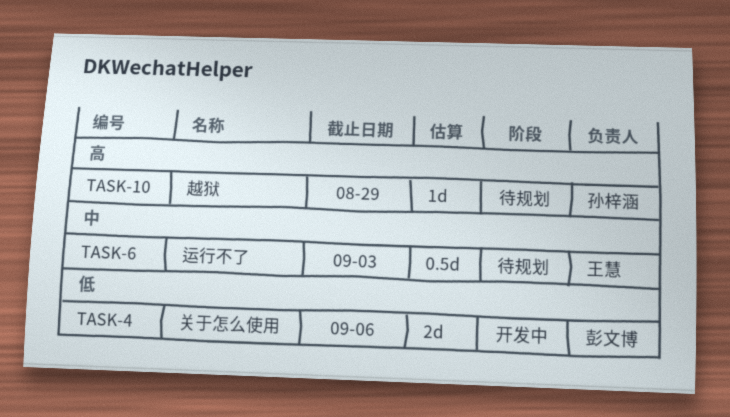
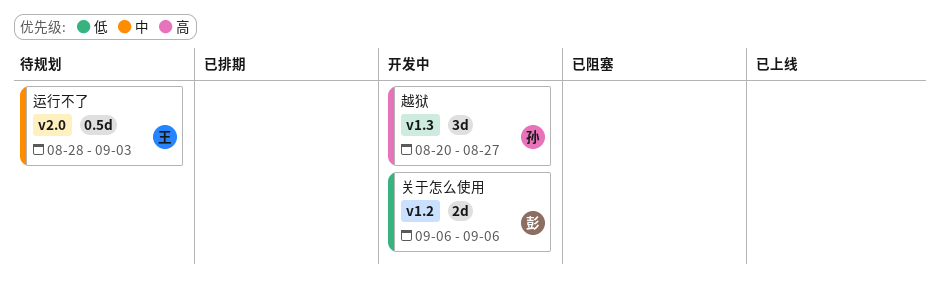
越狱, status: 待规划 -> 开发中
越狱, estimate: 1d -> 3d
越狱, due: Aug 29 -> Aug 27

